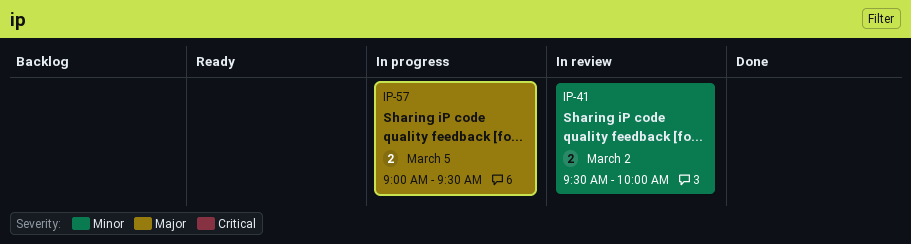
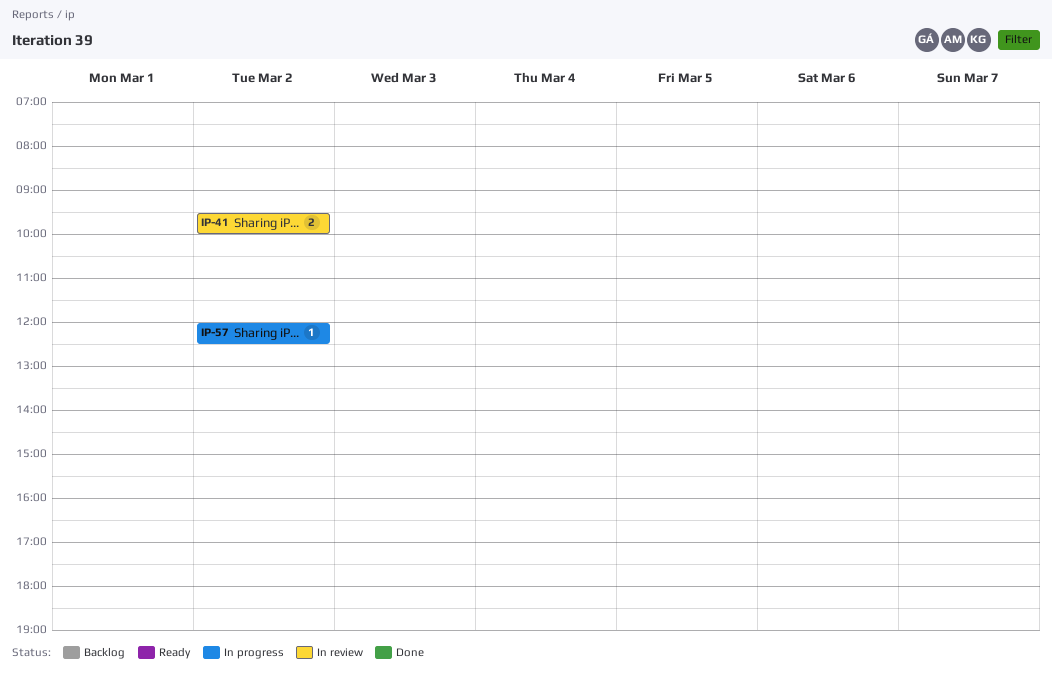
IP-57, estimate: 2 -> 1
IP-57, day: Mar 5 -> Mar 2
IP-57, begins: 09:00 -> 12:00
IP-57, ends: 09:30 -> 12:30

